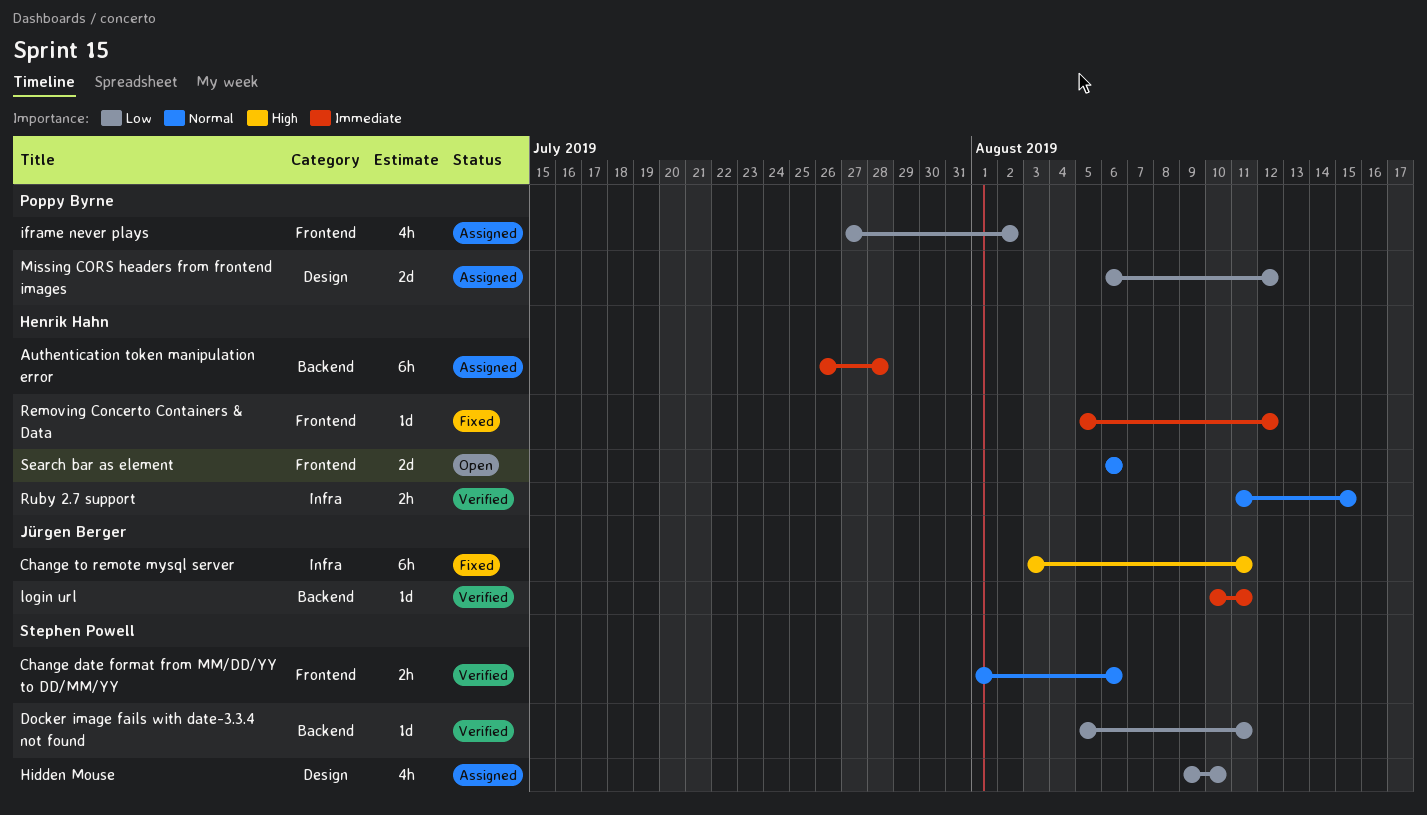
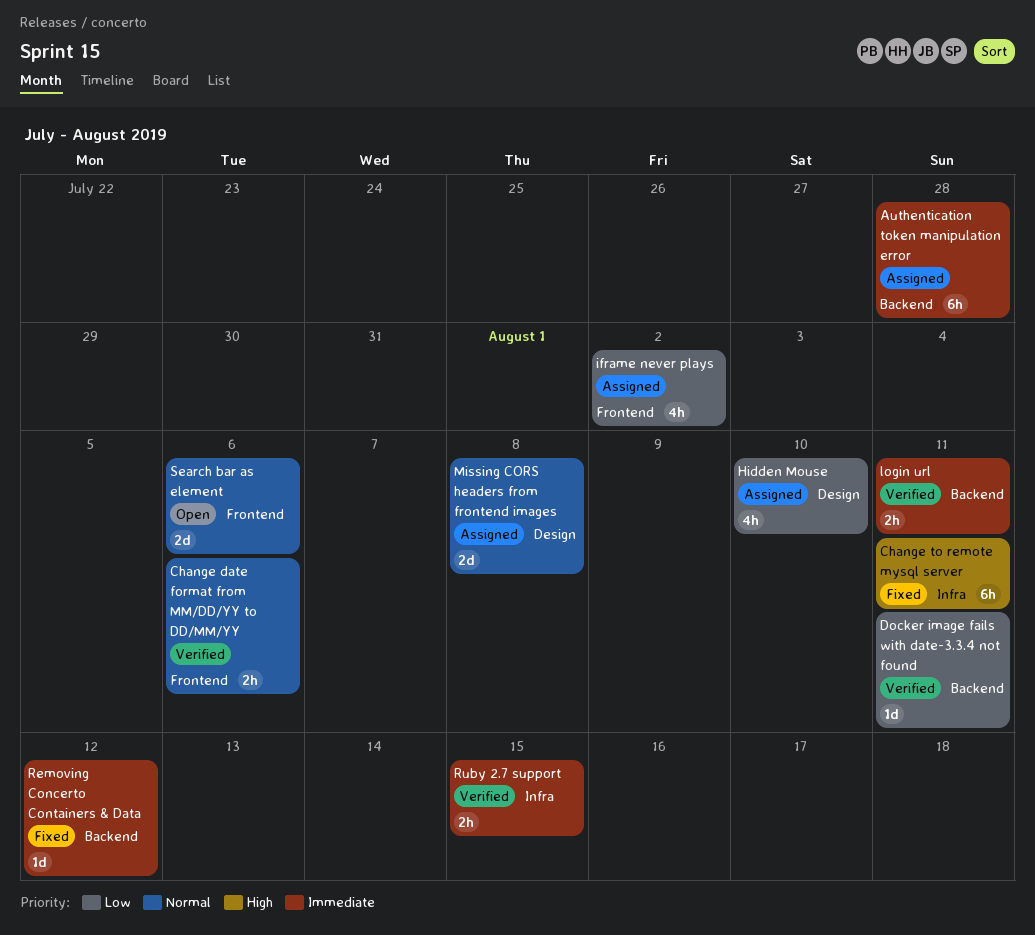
login url, estimate: 1d -> 2h
Missing CORS headers from frontend images, priority: Low -> Normal
Missing CORS headers from frontend images, due: Aug 12 -> Aug 8
Removing Concerto Containers & Data, label: Frontend -> Backend
Ruby 2.7 support, priority: Normal -> Immediate

